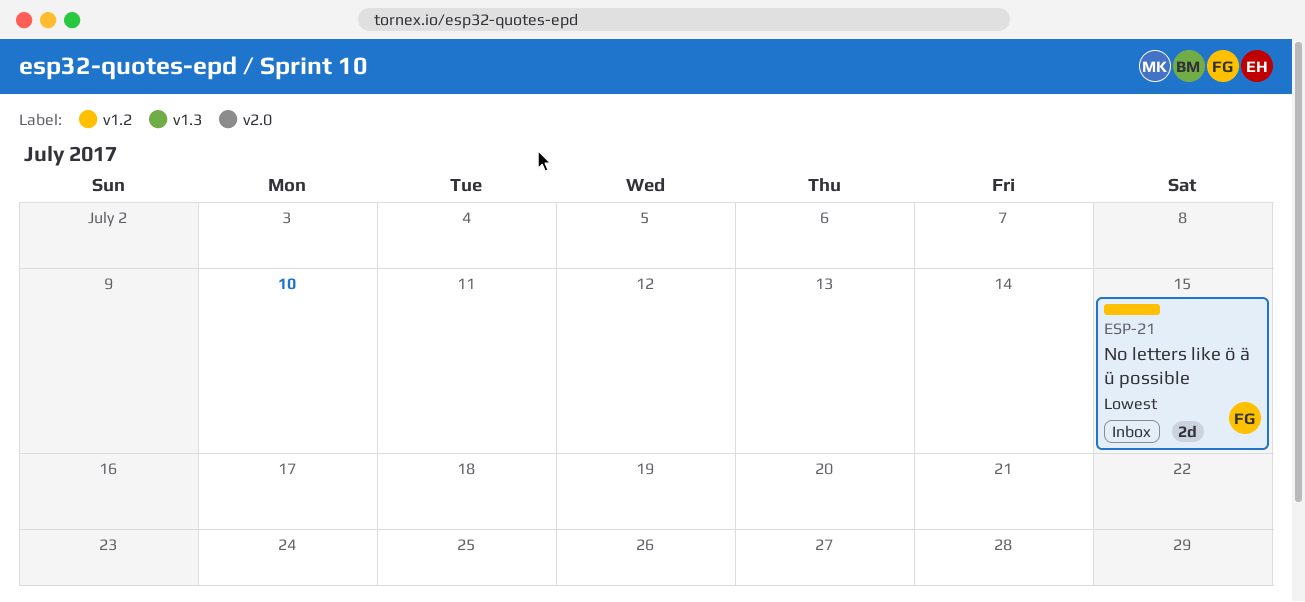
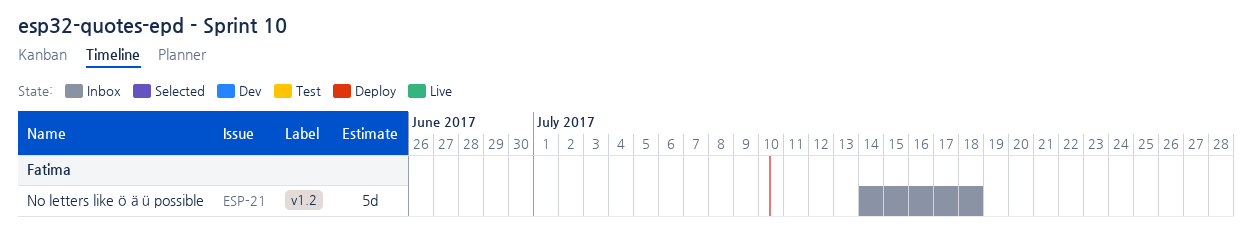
ESP-21, estimate: 2d -> 5d
ESP-21, due: Jul 15 -> Jul 18

